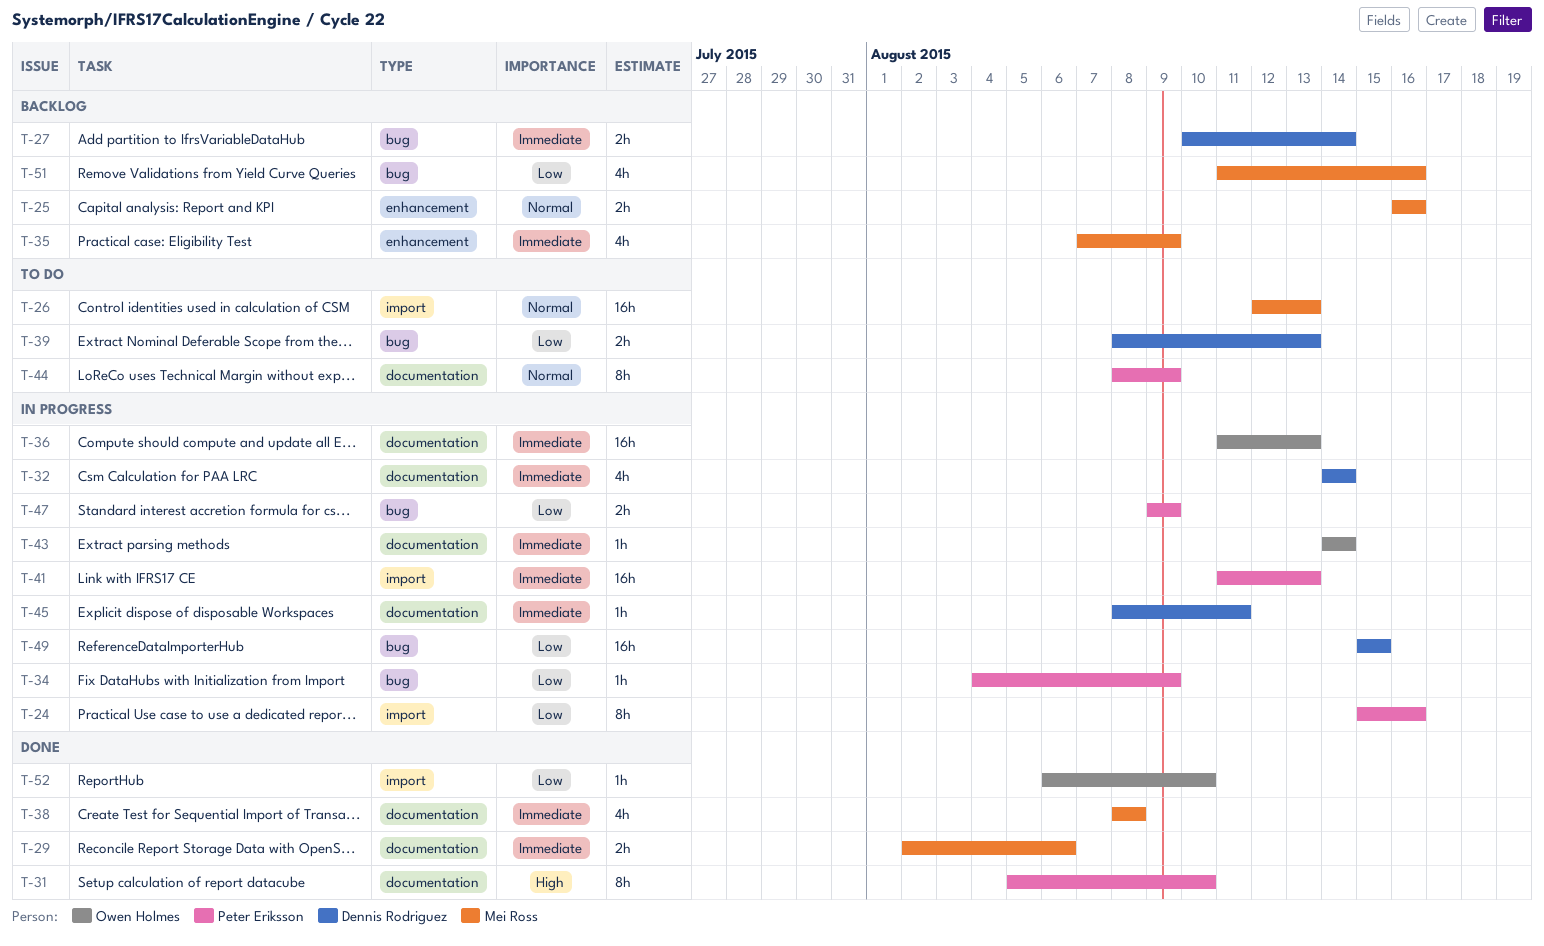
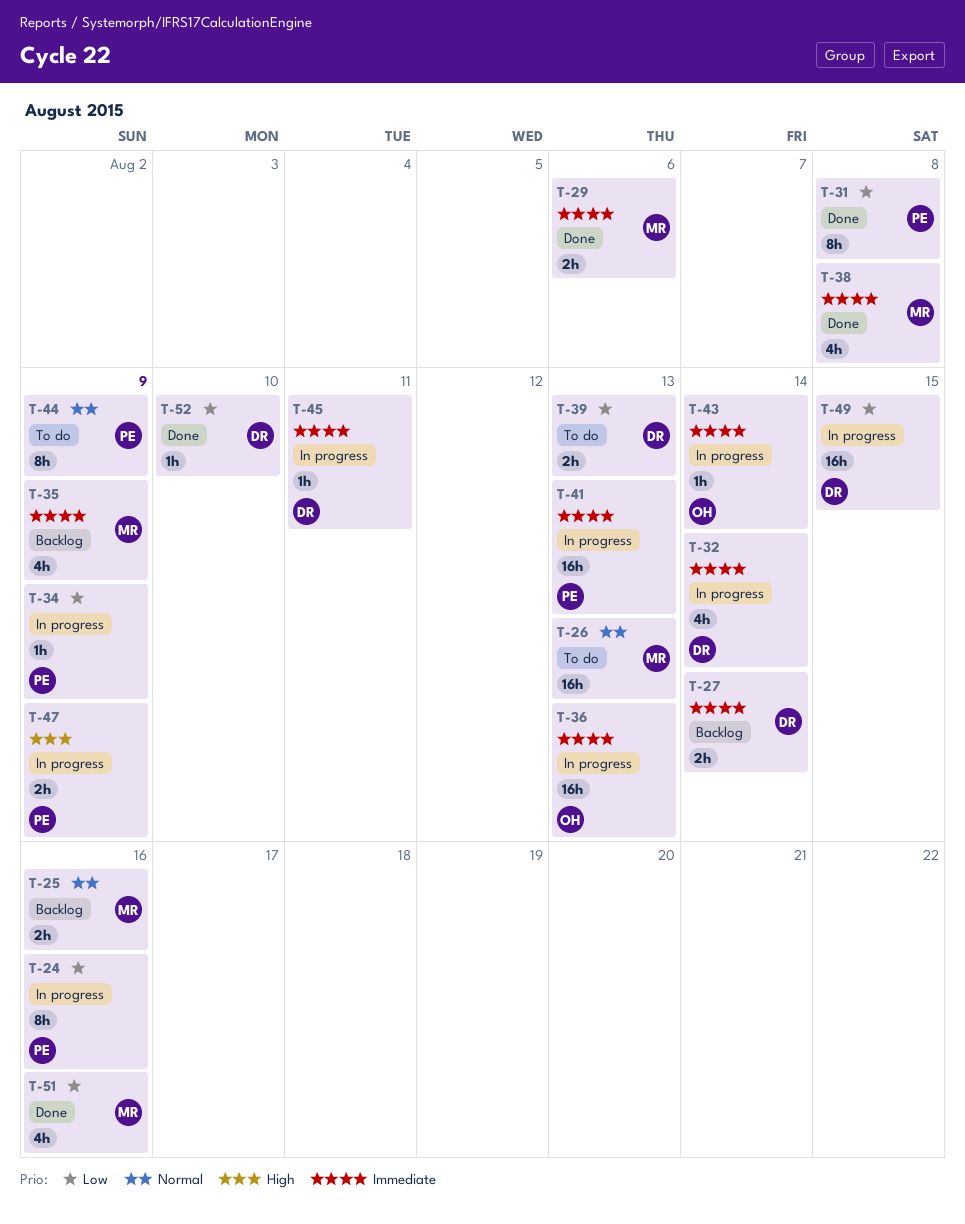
T-31, priority: High -> Low
T-31, due: Aug 10 -> Aug 8
T-47, priority: Low -> High
T-51, status: Backlog -> Done
T-52, owner: Owen Holmes -> Dennis Rodriguez

